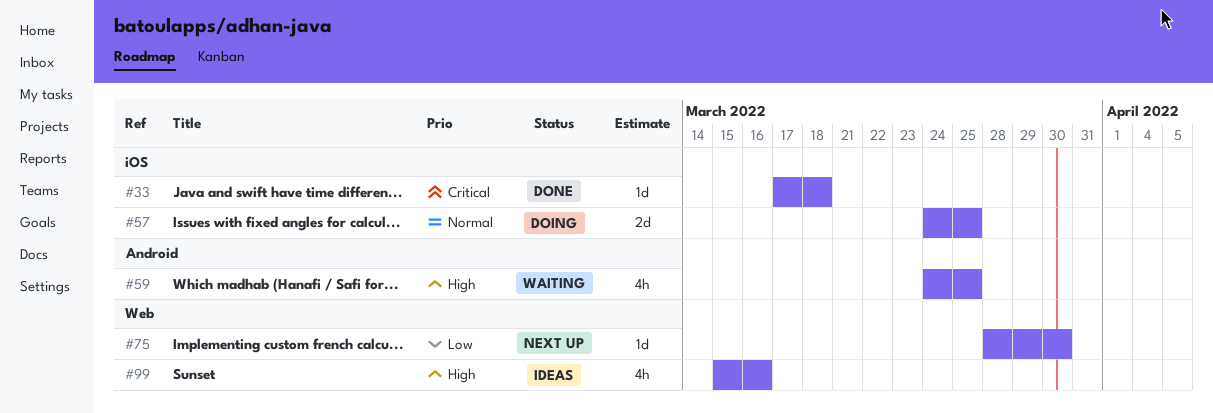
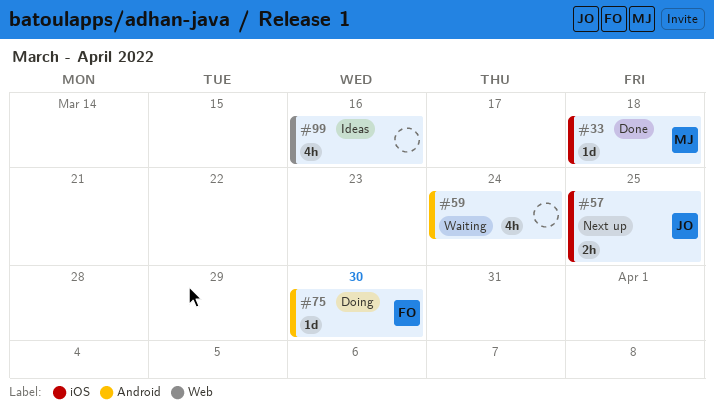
#57, status: Doing -> Next up
#57, estimate: 2d -> 2h
#59, due: Mar 25 -> Mar 24
#75, status: Next up -> Doing
#75, label: Web -> Android

